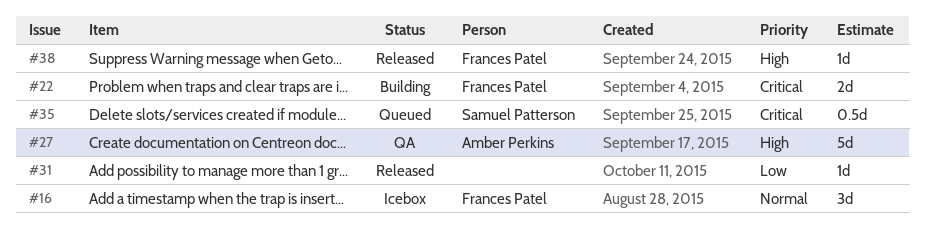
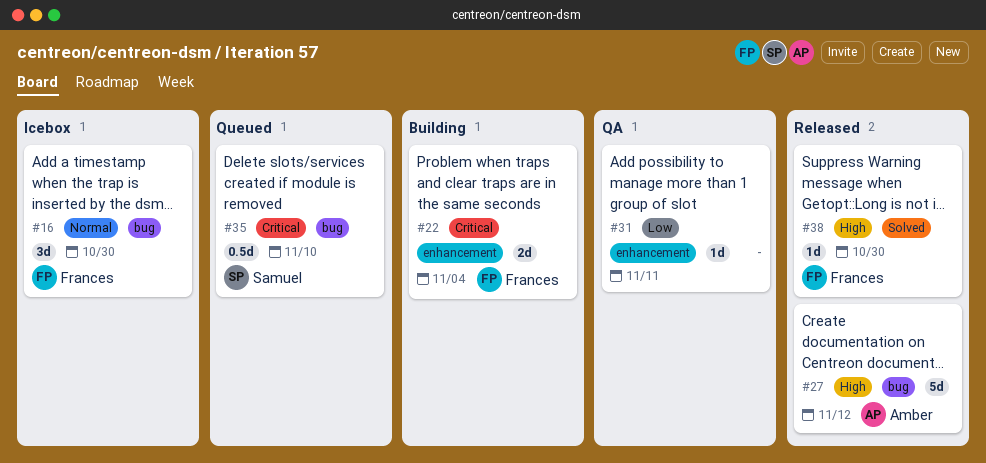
#27, status: QA -> Released
#31, status: Released -> QA

